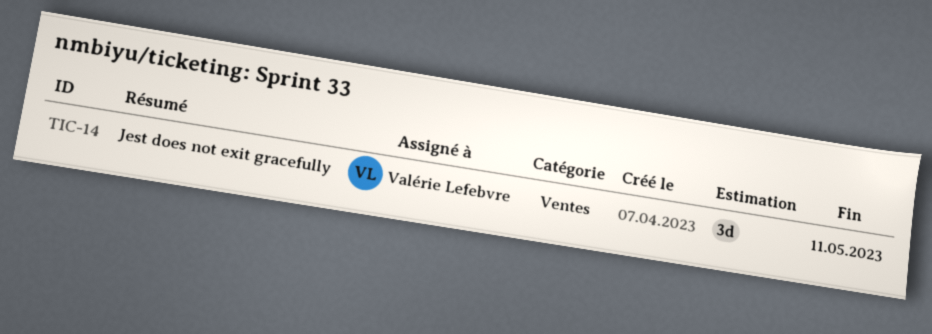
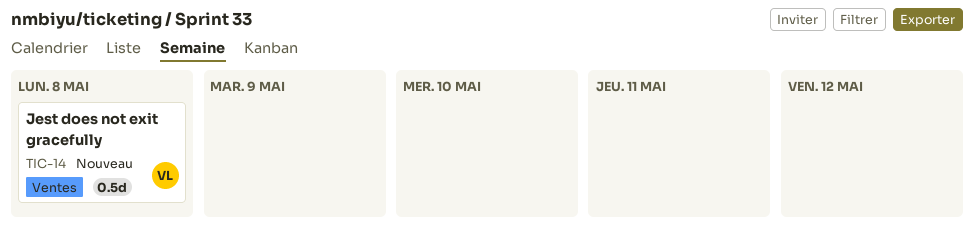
TIC-14, estimate: 3d -> 0.5d
TIC-14, due: May 11 -> May 8

